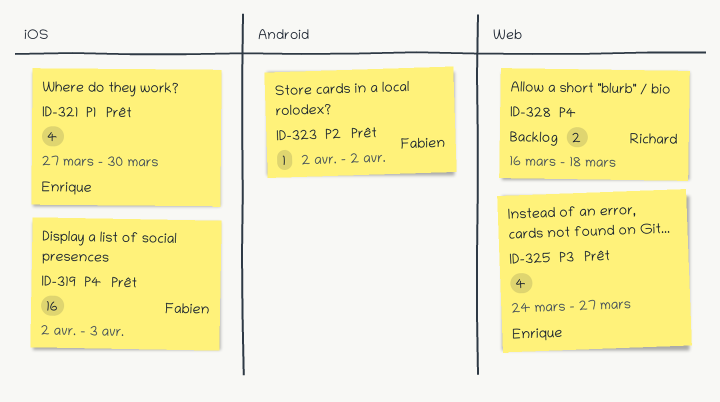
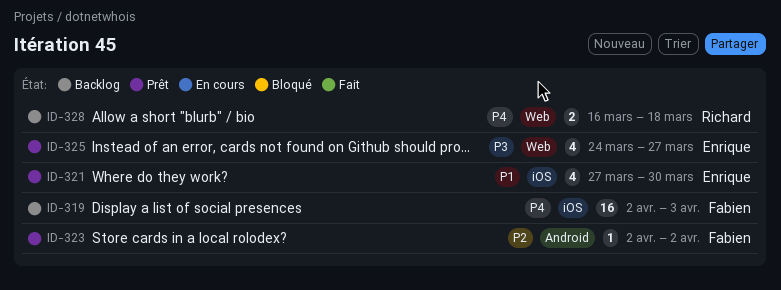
ID-319, status: Prêt -> Backlog

